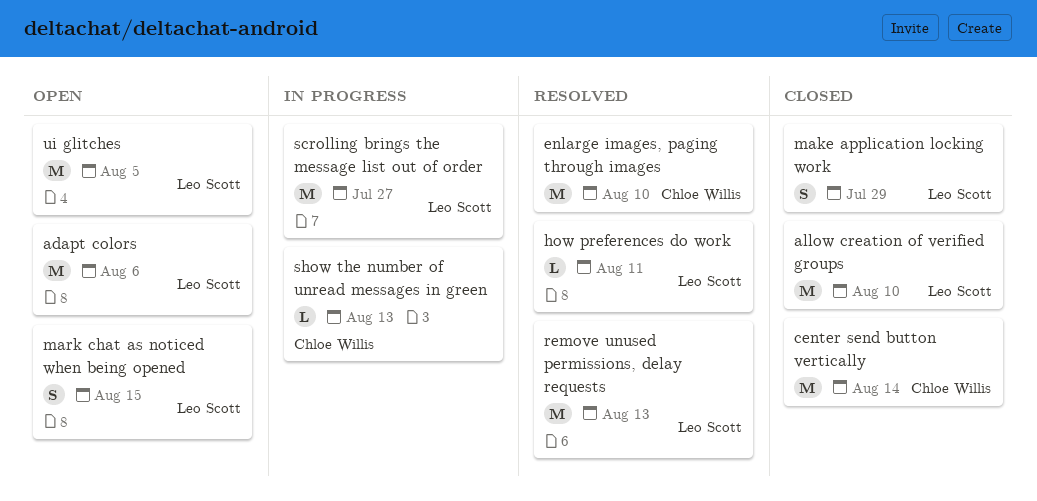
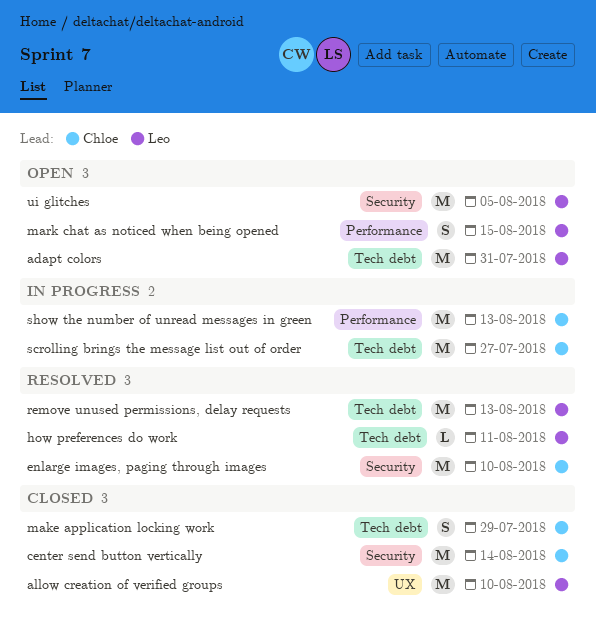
adapt colors, due: Aug 6 -> Jul 31
make application locking work, owner: Leo Scott -> Chloe Willis
scrolling brings the message list out of order, owner: Leo Scott -> Chloe Willis
show the number of unread messages in green, estimate: L -> M

